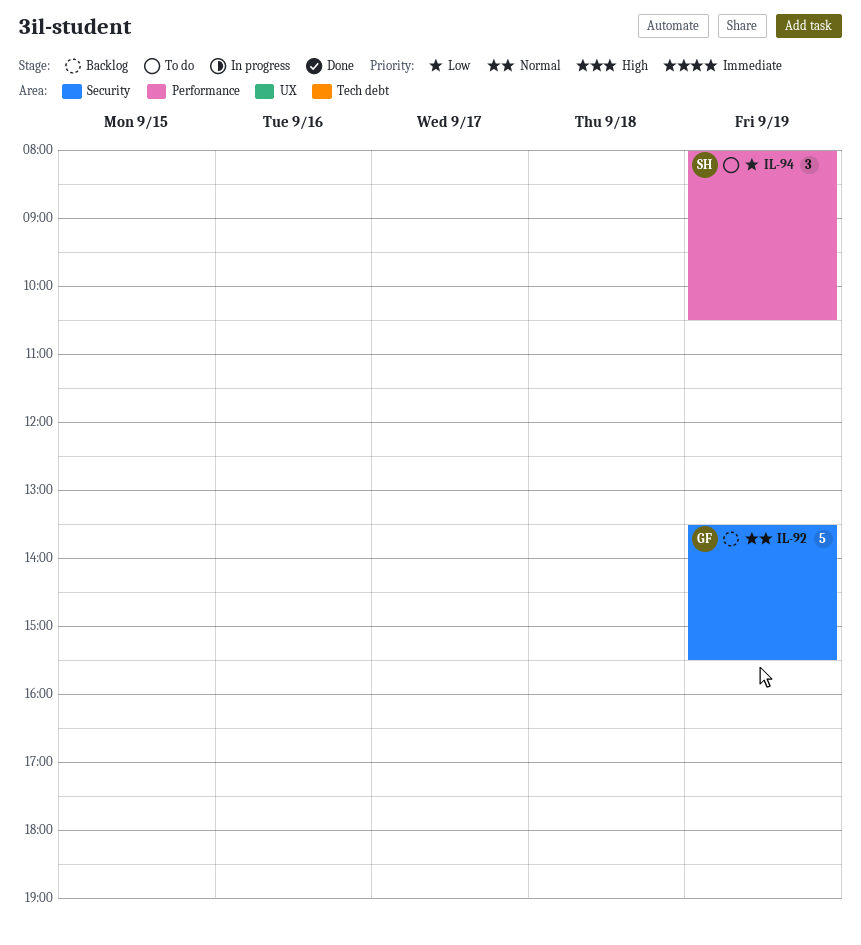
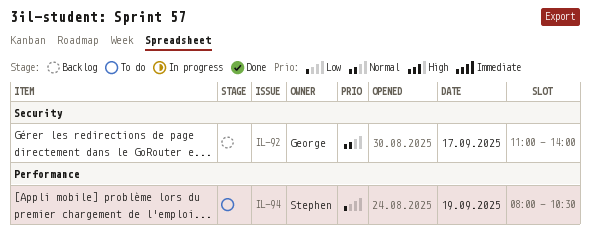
IL-92, day: Sep 19 -> Sep 17
IL-92, begins: 13:30 -> 11:00
IL-92, ends: 15:30 -> 14:00

